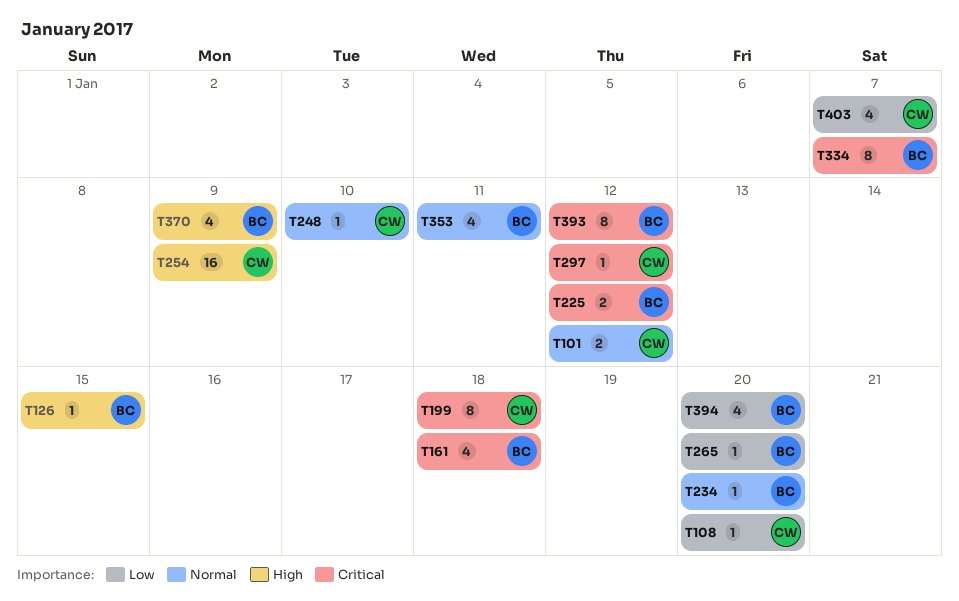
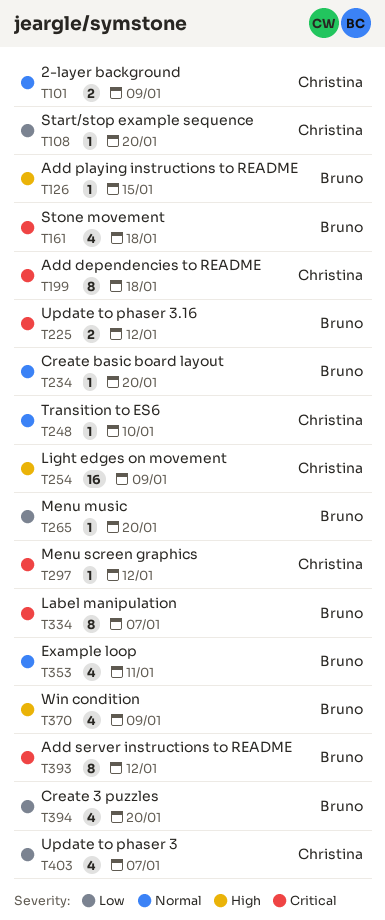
T101, due: Jan 12 -> Jan 9

